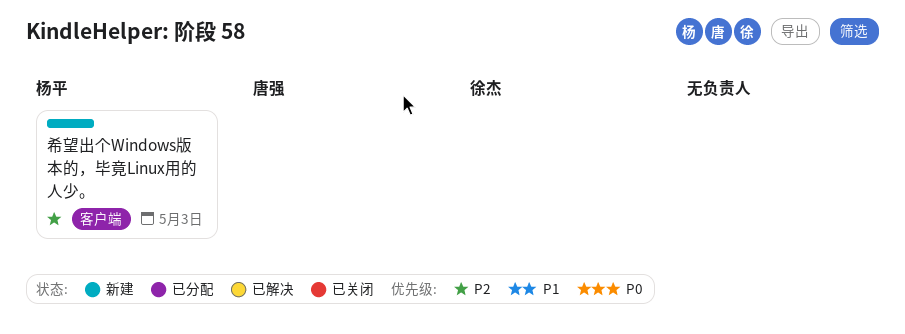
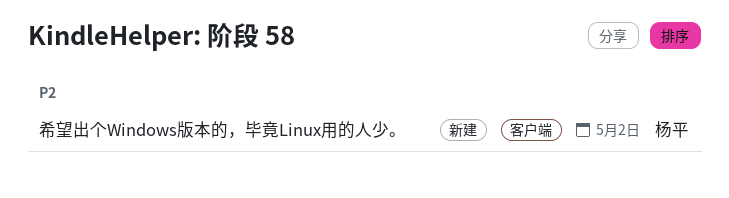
希望出个Windows版本的，毕竟Linux用的人少。, due: May 3 -> May 2

